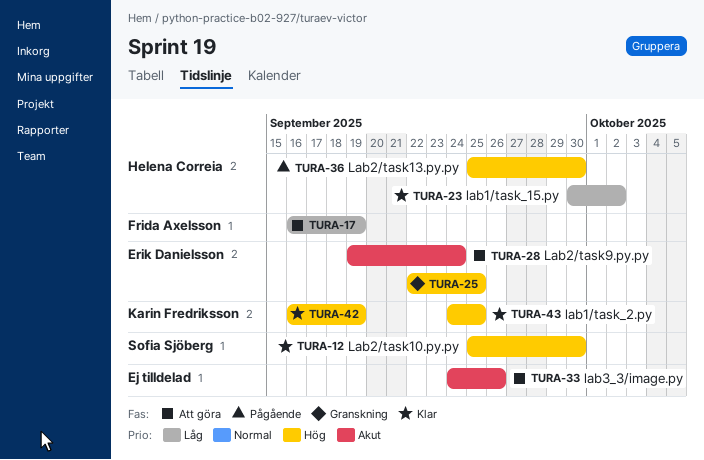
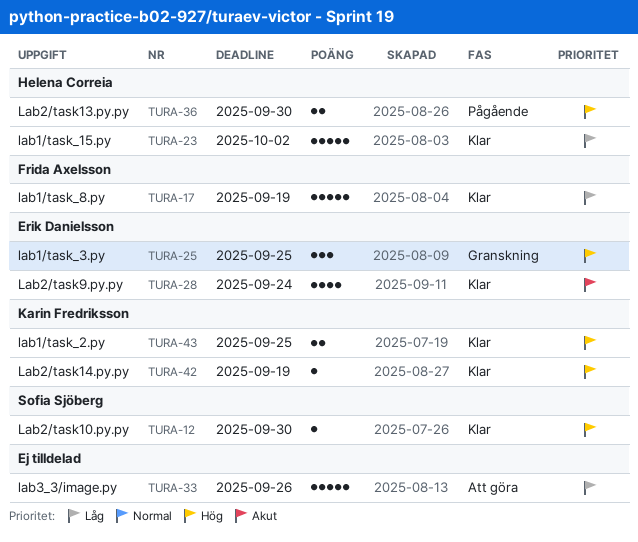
TURA-17, status: Att göra -> Klar
TURA-28, status: Att göra -> Klar
TURA-33, priority: Akut -> Låg

